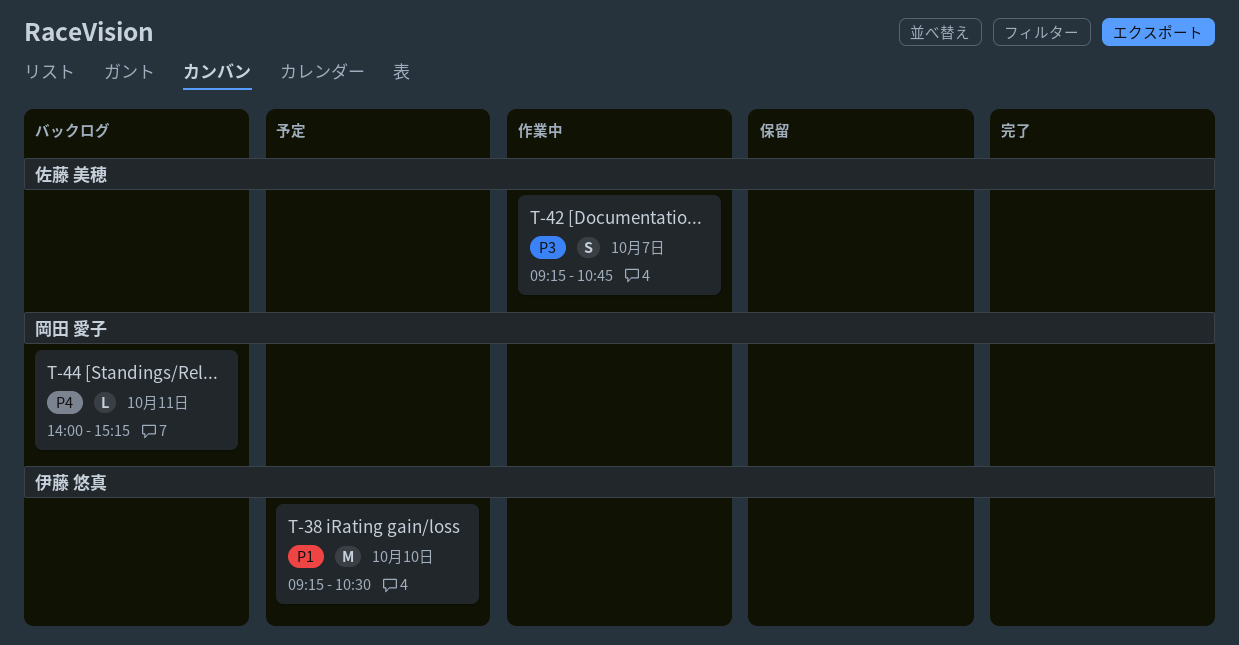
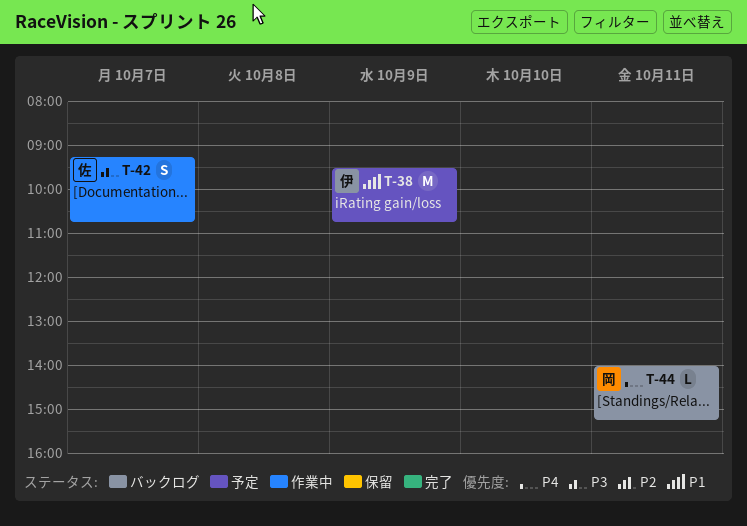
T-38, day: Oct 10 -> Oct 9
T-38, begins: 09:15 -> 09:30
T-38, ends: 10:30 -> 10:45

